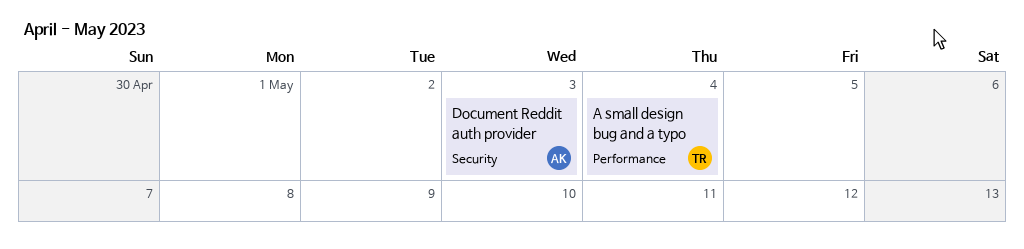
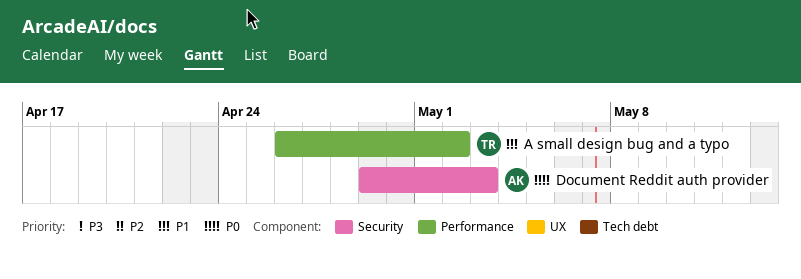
A small design bug and a typo, due: May 4 -> May 2

